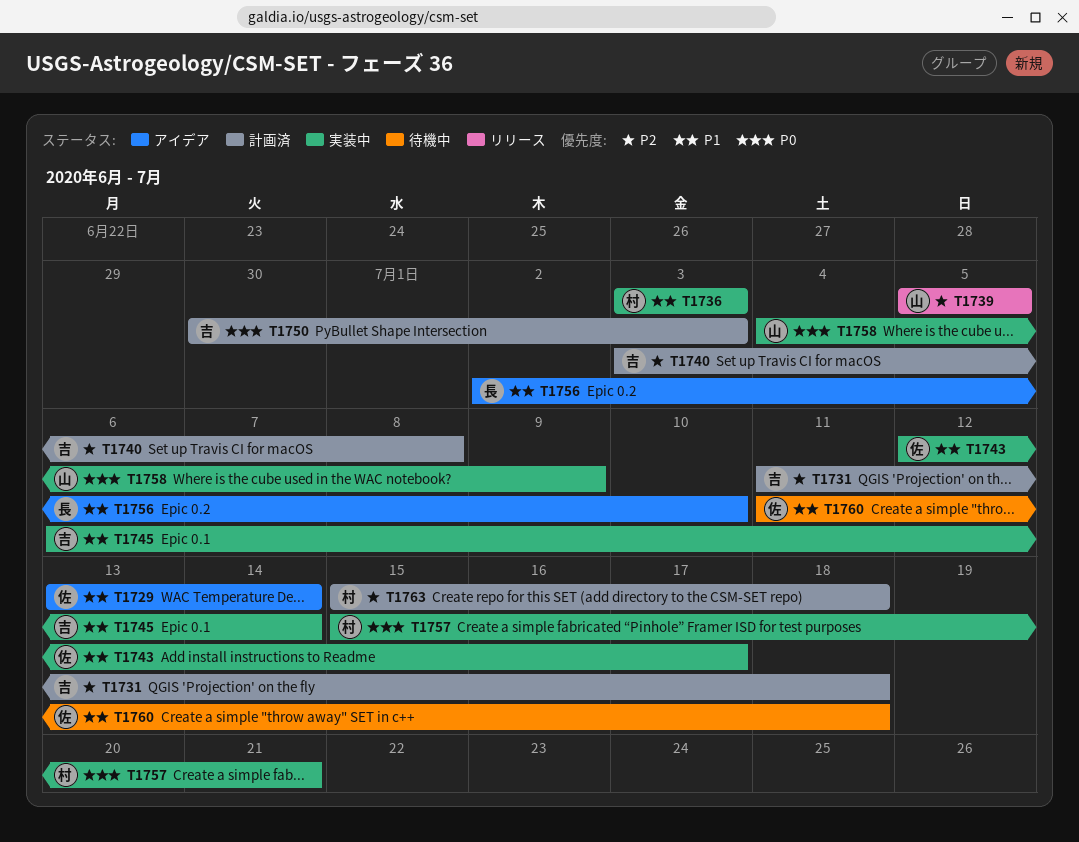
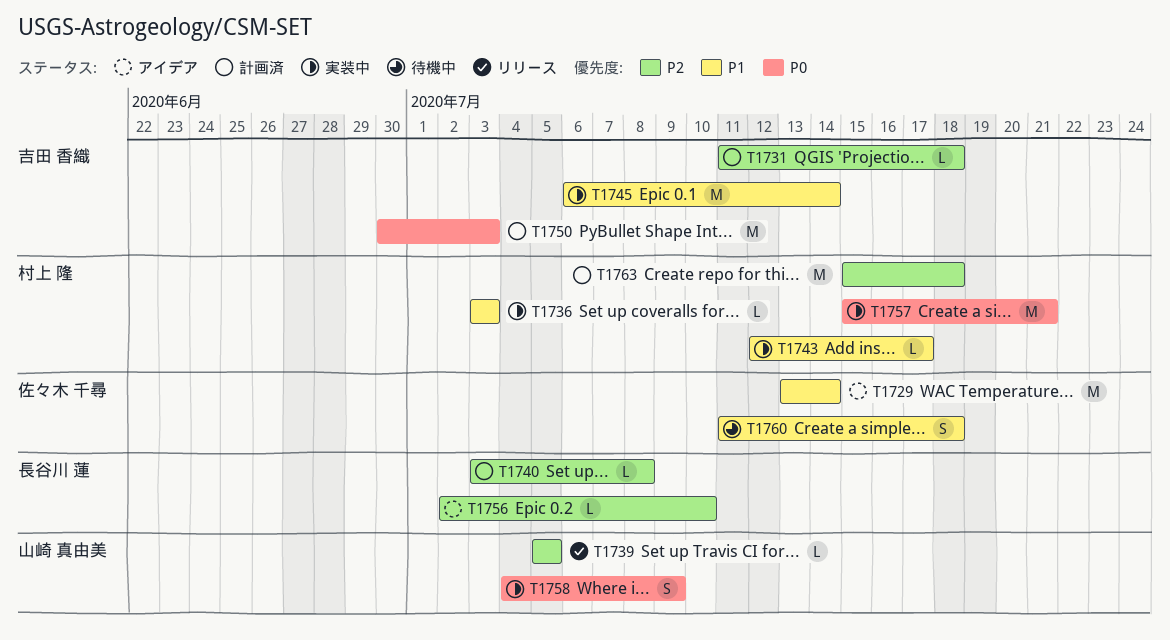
T1740, owner: 吉田 香織 -> 長谷川 蓮
T1743, owner: 佐々木 千尋 -> 村上 隆
T1756, priority: P1 -> P2

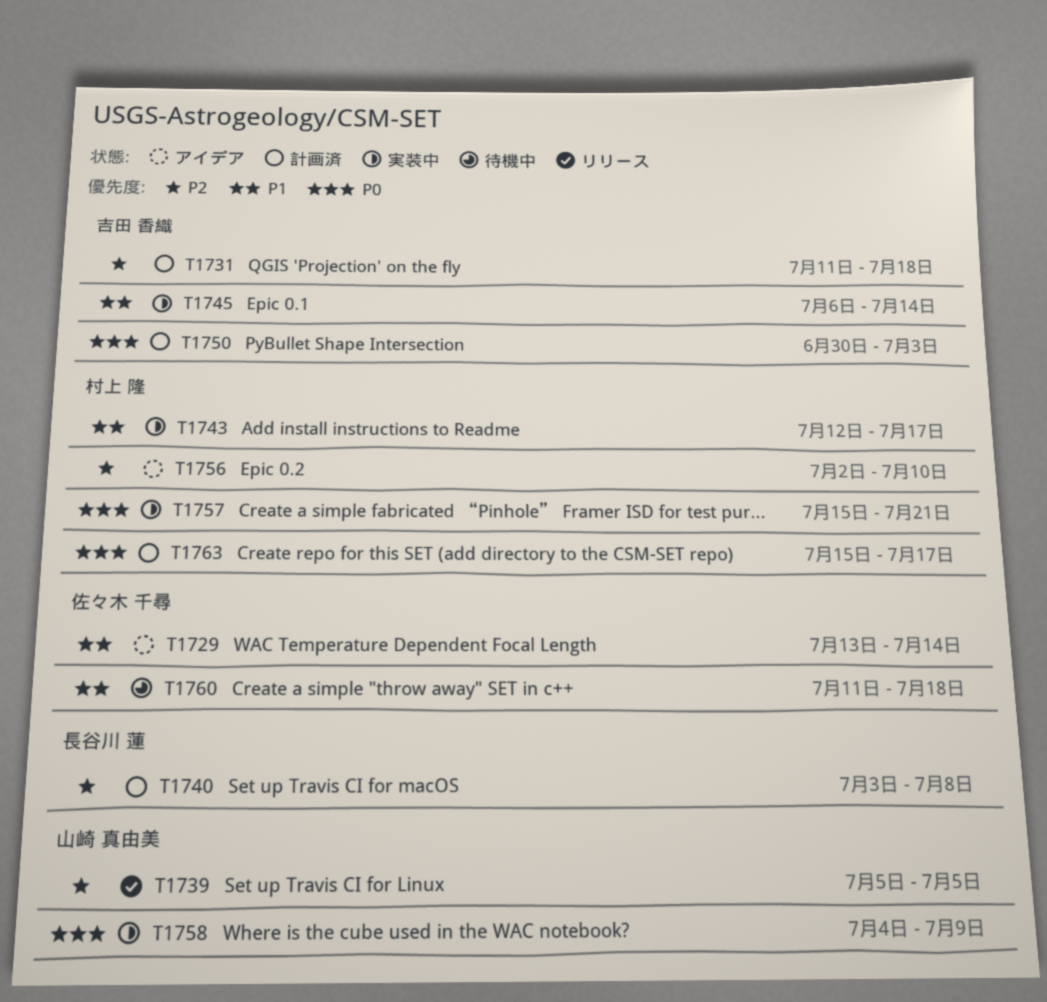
T1736: present -> none
T1756, owner: 長谷川 蓮 -> 村上 隆
T1763, priority: P2 -> P0
T1763, due: Jul 18 -> Jul 17

